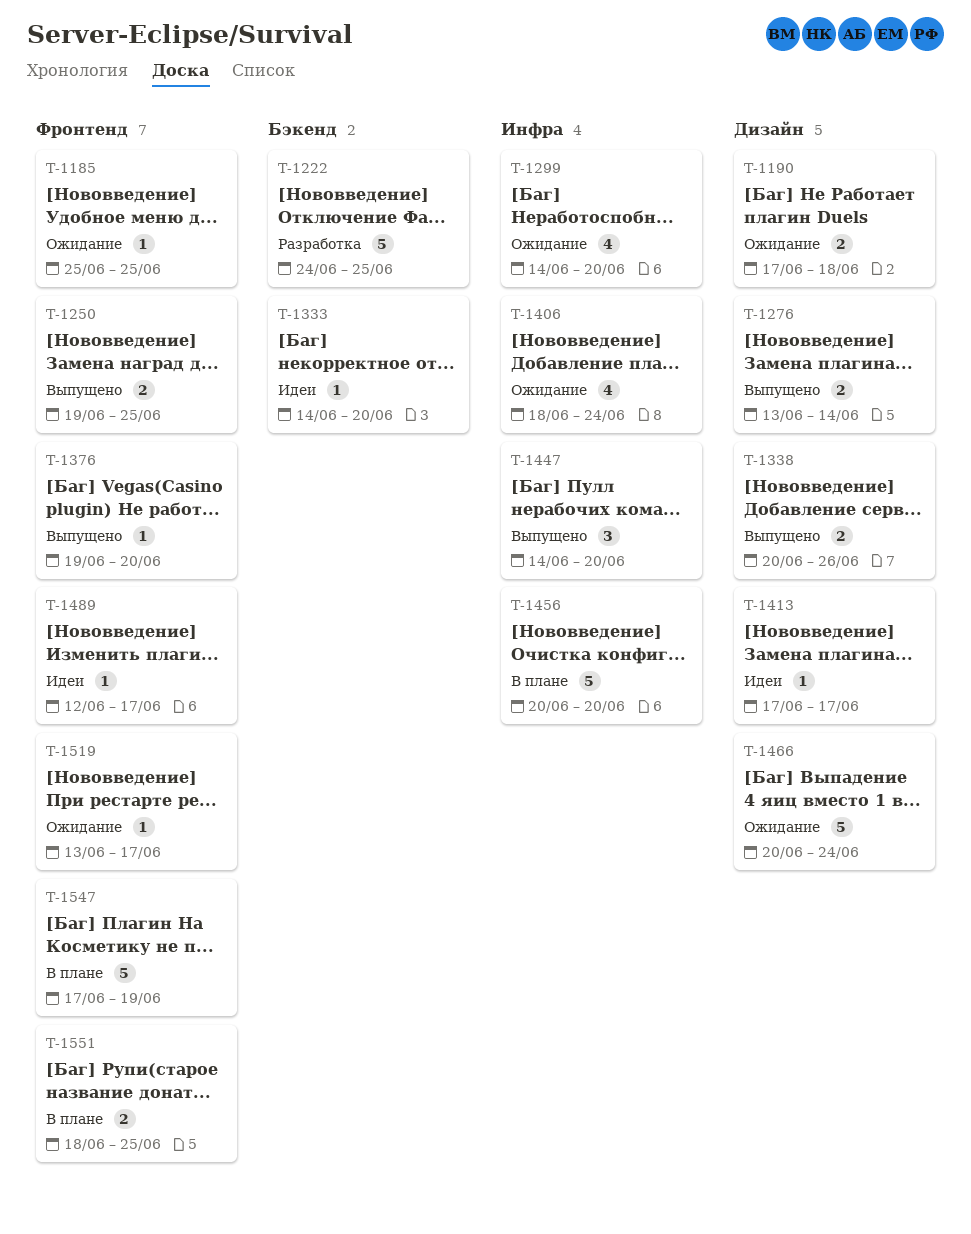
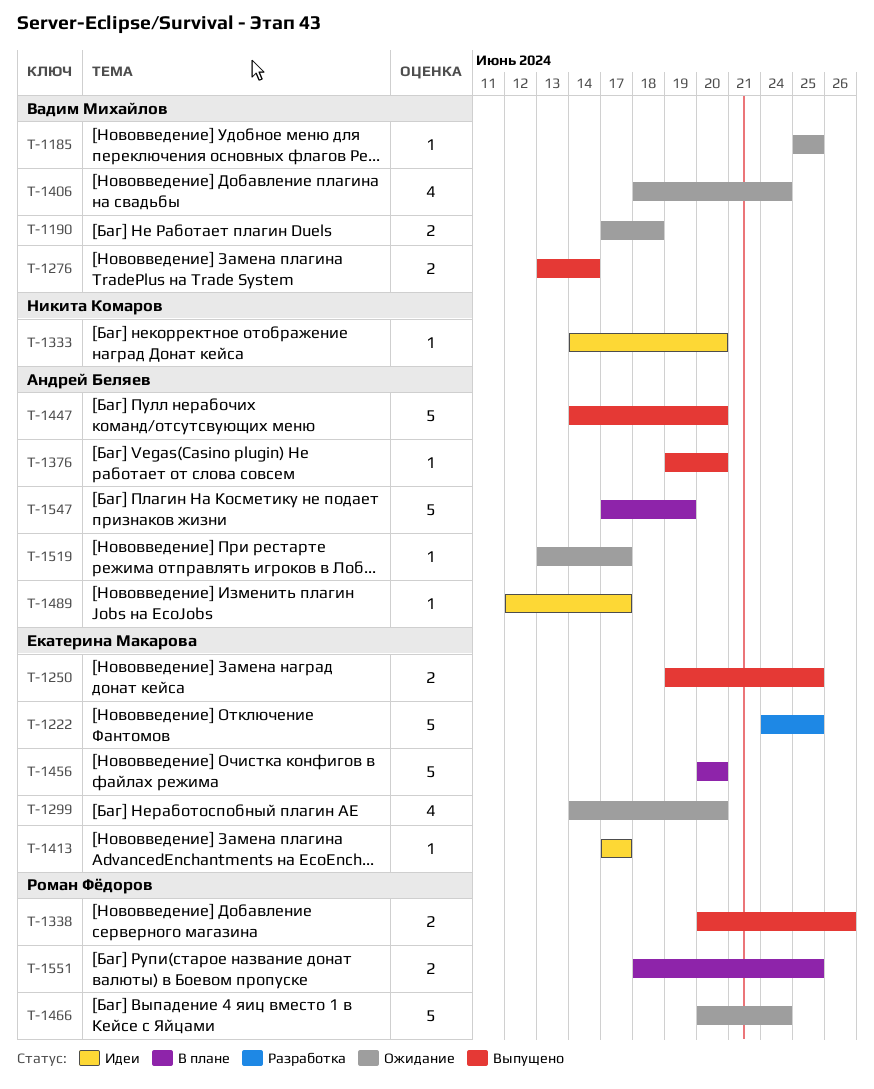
T-1447, estimate: 3 -> 5

